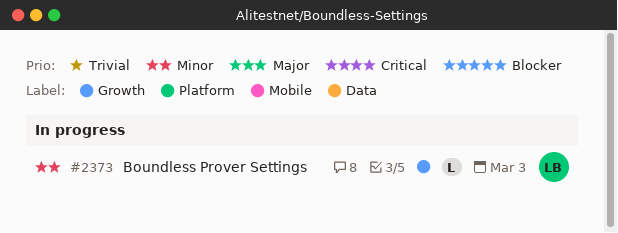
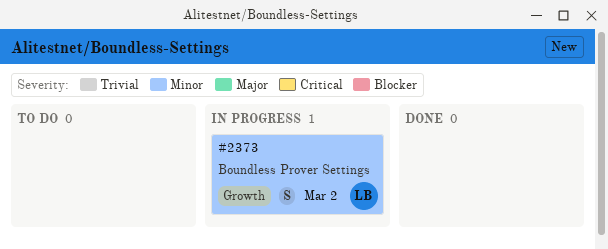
#2373, estimate: L -> S
#2373, due: Mar 3 -> Mar 2

